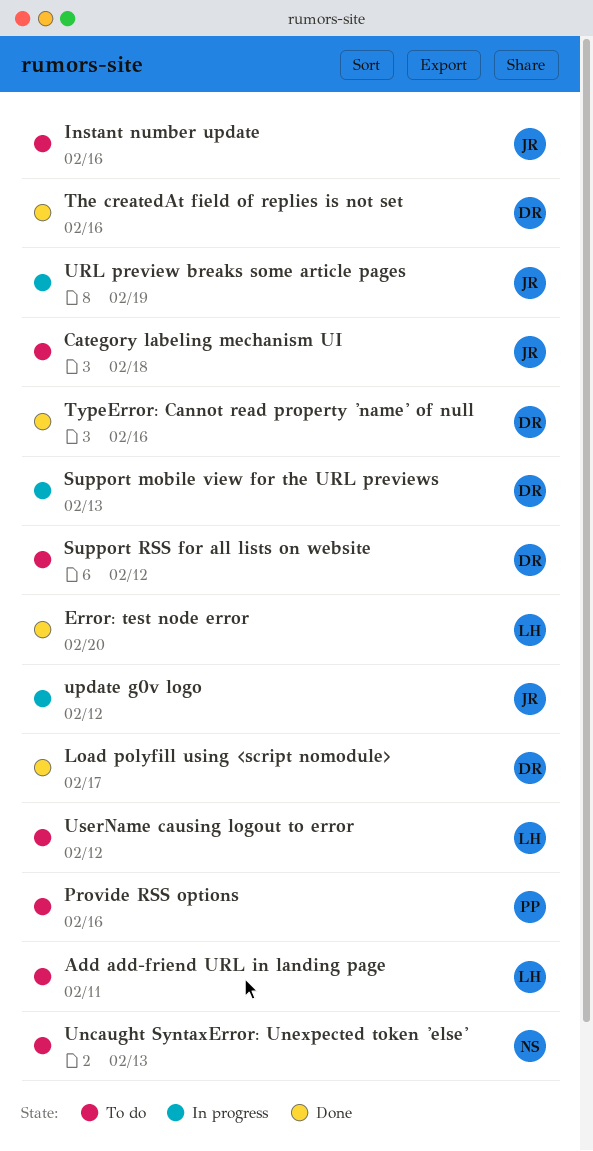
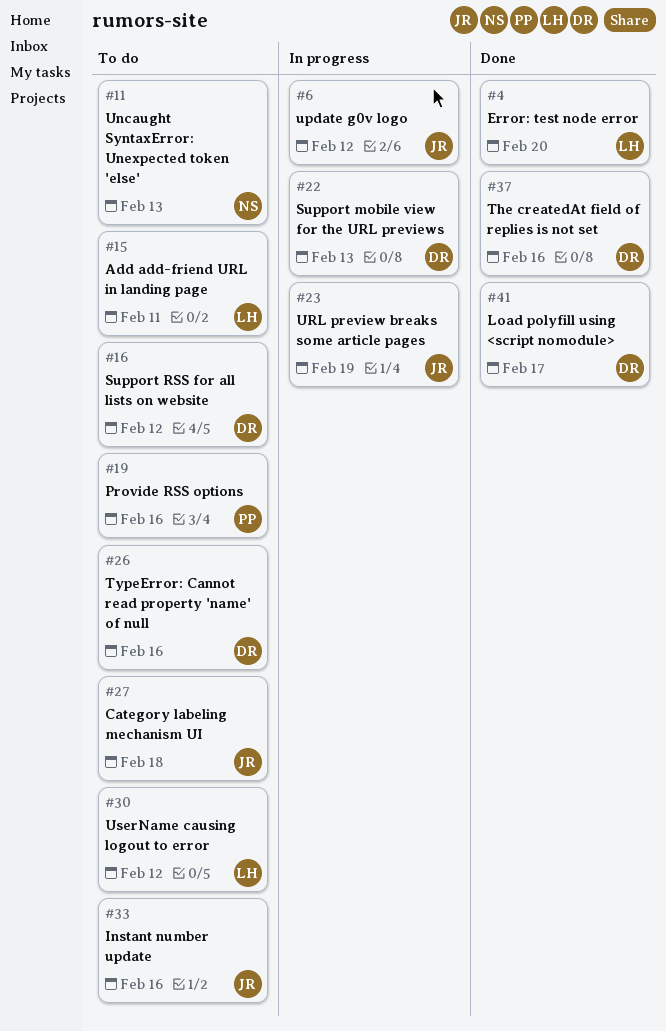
TypeError: Cannot read property 'name' of null, status: Done -> To do

